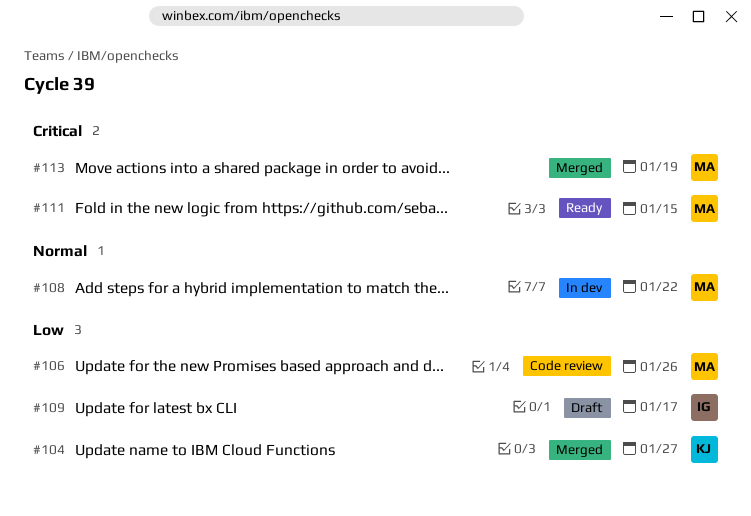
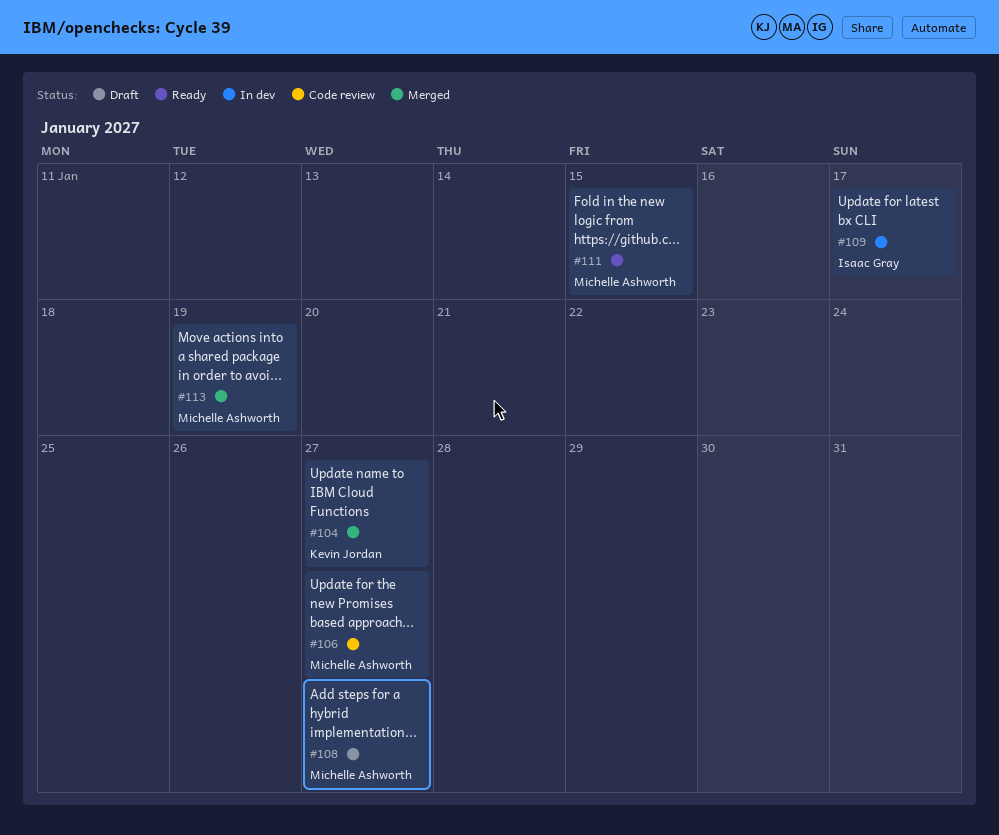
#106, due: Jan 26 -> Jan 27
#108, status: In dev -> Draft
#108, due: Jan 22 -> Jan 27
#109, status: Draft -> In dev

